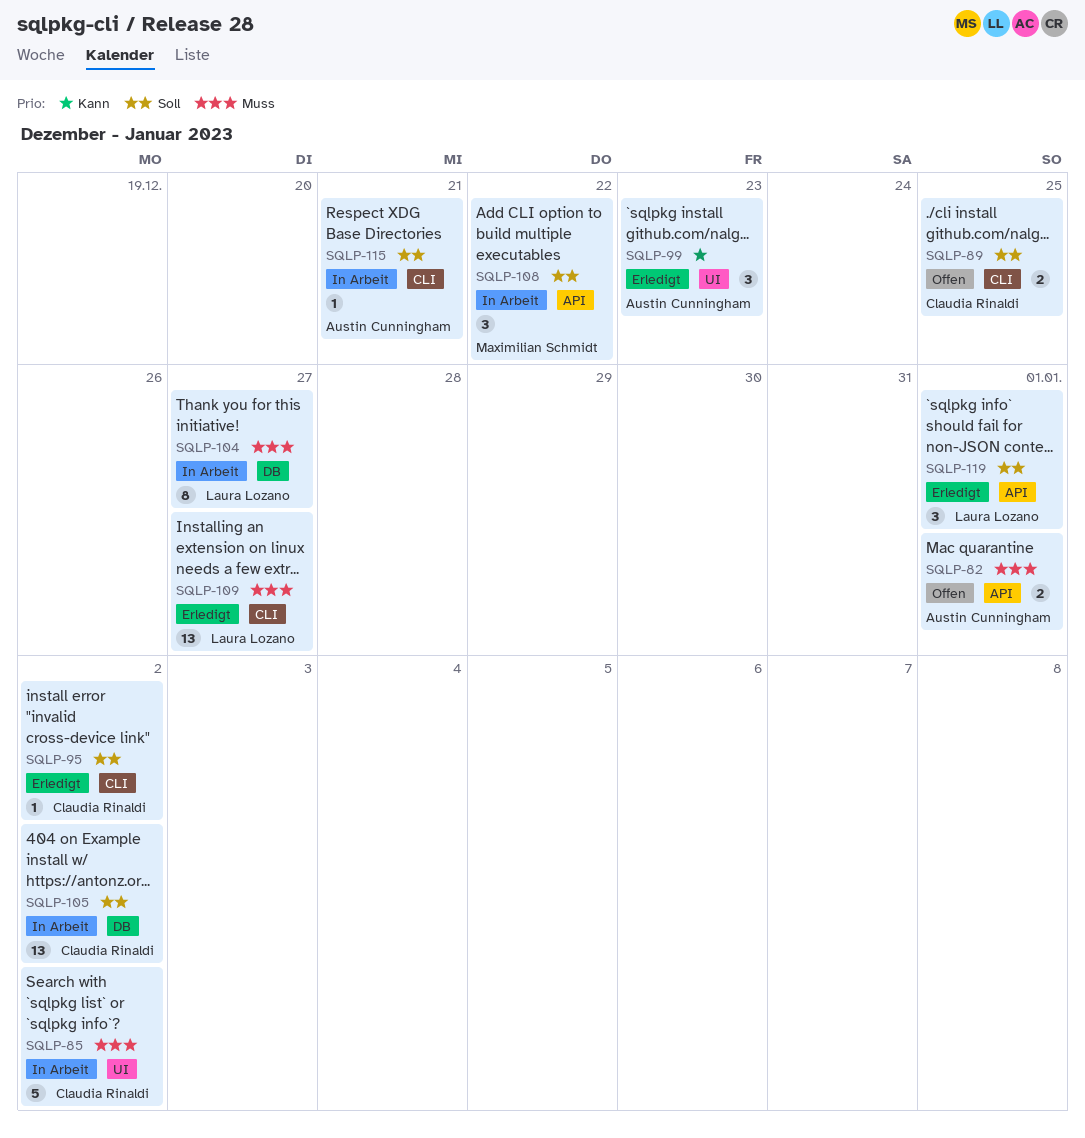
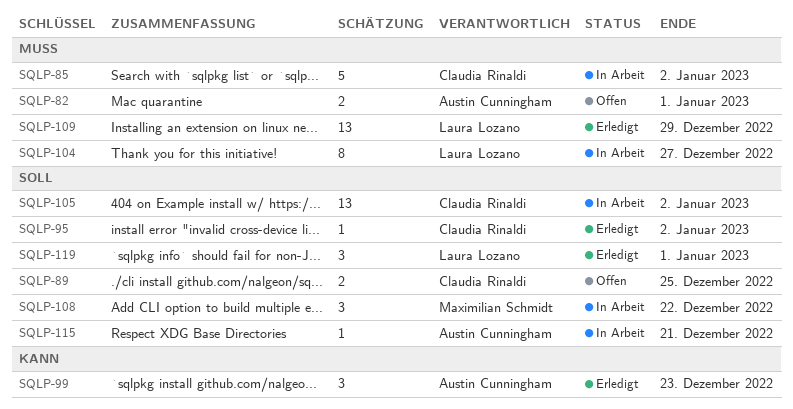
SQLP-109, due: Dec 27 -> Dec 29

